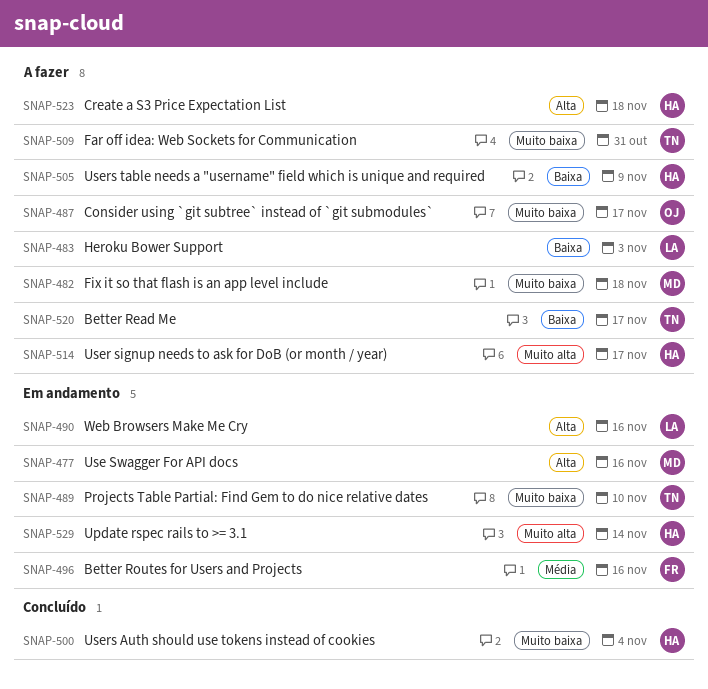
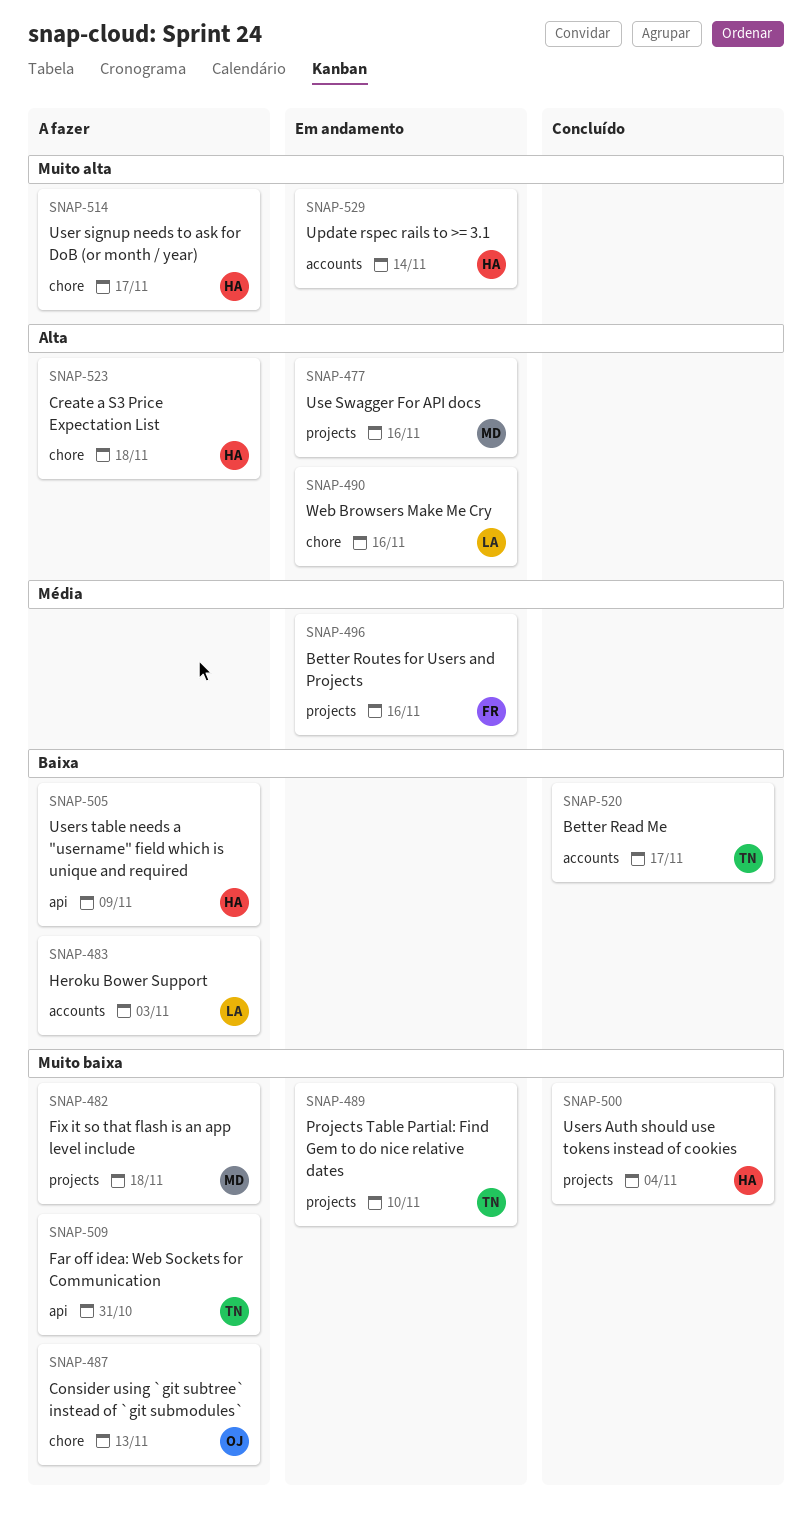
SNAP-487, due: Nov 17 -> Nov 13
SNAP-520, status: A fazer -> Concluído

